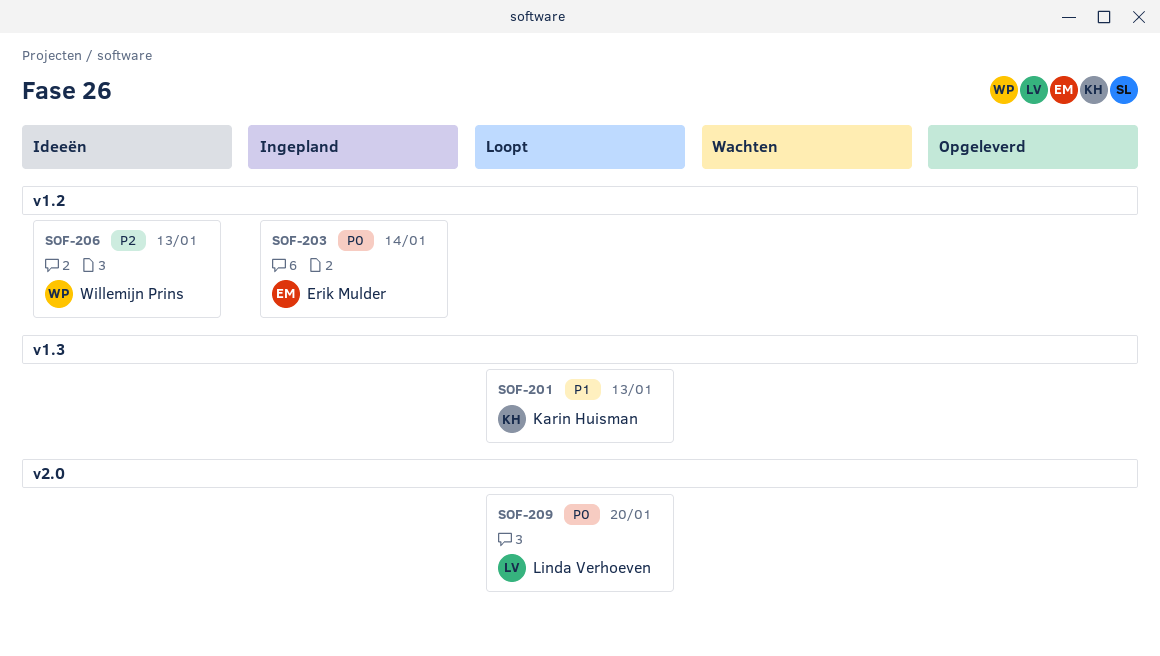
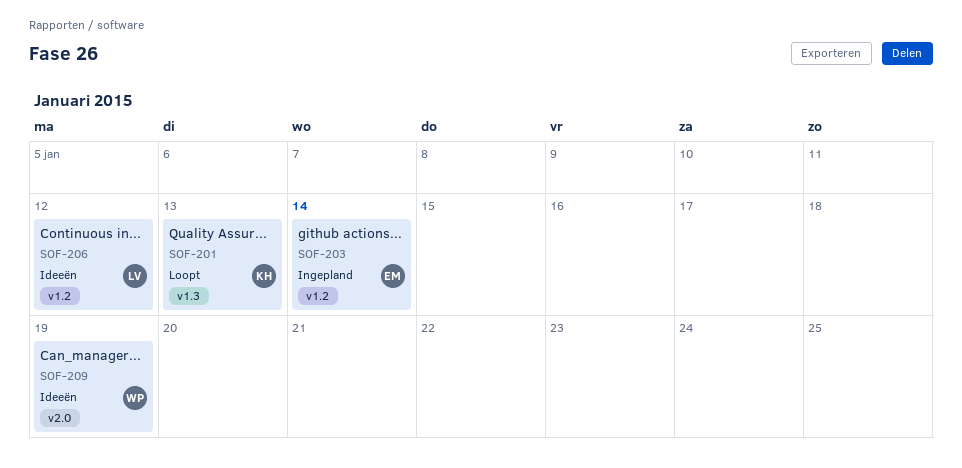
SOF-206, owner: Willemijn Prins -> Linda Verhoeven
SOF-206, due: Jan 13 -> Jan 12
SOF-209, status: Loopt -> Ideeën
SOF-209, owner: Linda Verhoeven -> Willemijn Prins
SOF-209, due: Jan 20 -> Jan 19

